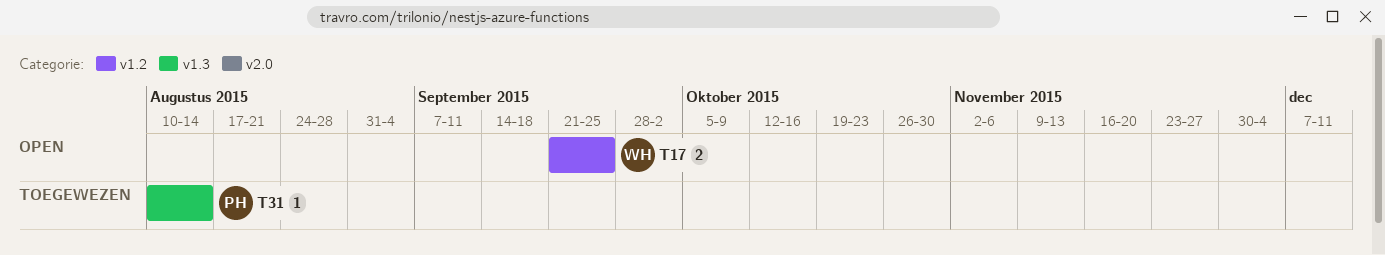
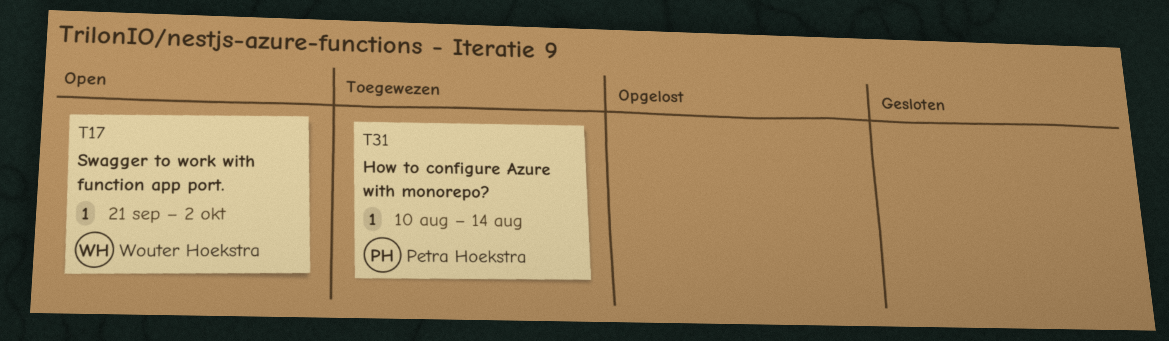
T17, estimate: 2 -> 1
T17, due: Sep 25 -> Oct 2

